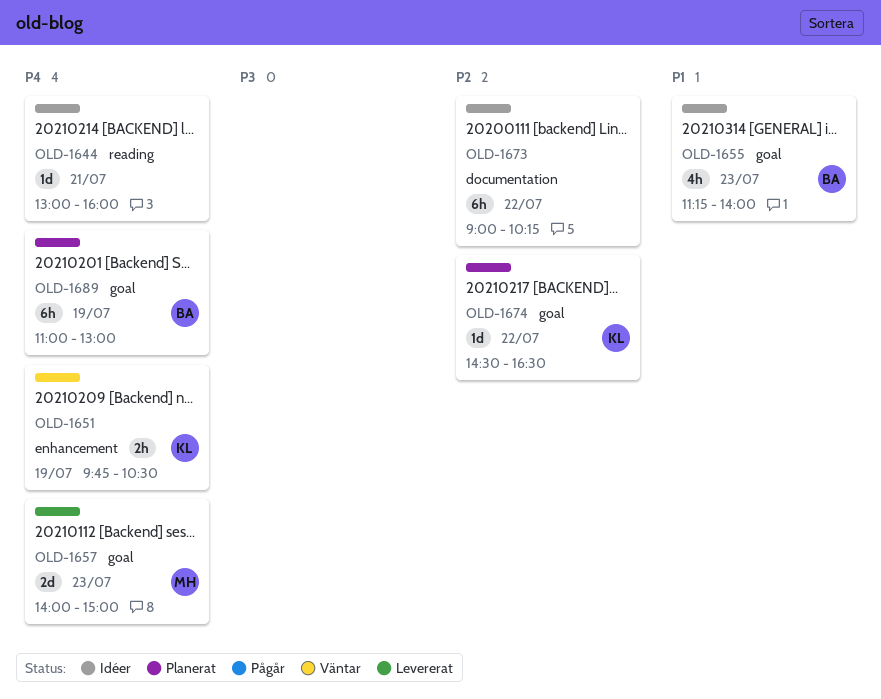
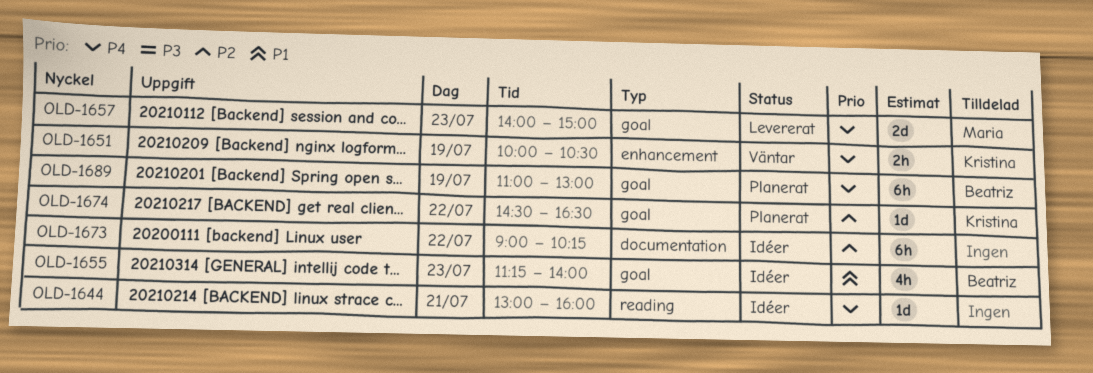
OLD-1651, begins: 09:45 -> 10:00

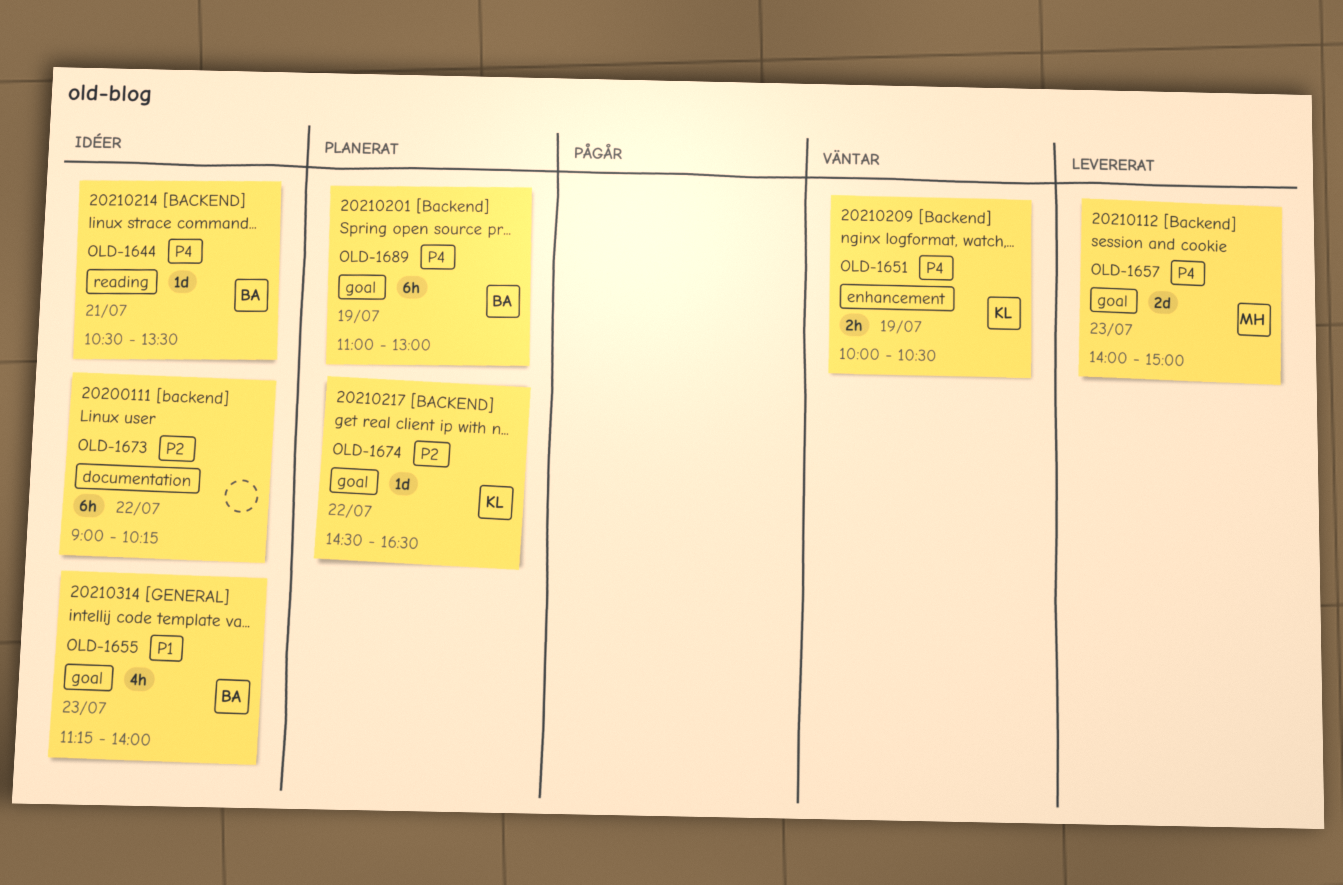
OLD-1644, owner: none -> Beatriz
OLD-1644, begins: 13:00 -> 10:30
OLD-1644, ends: 16:00 -> 13:30

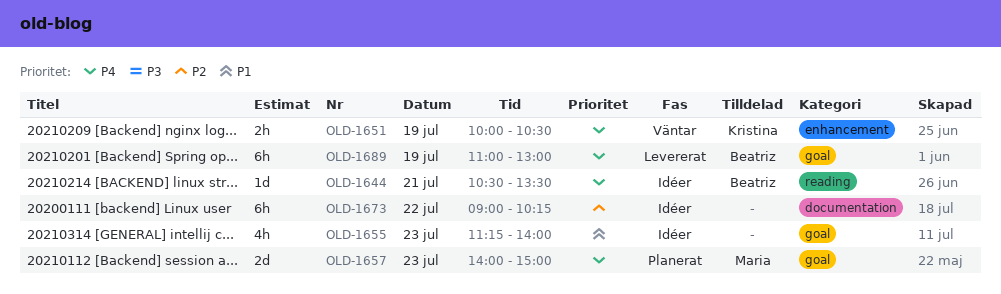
OLD-1655, owner: Beatriz -> none
OLD-1657, status: Levererat -> Planerat
OLD-1674: present -> none
OLD-1689, status: Planerat -> Levererat

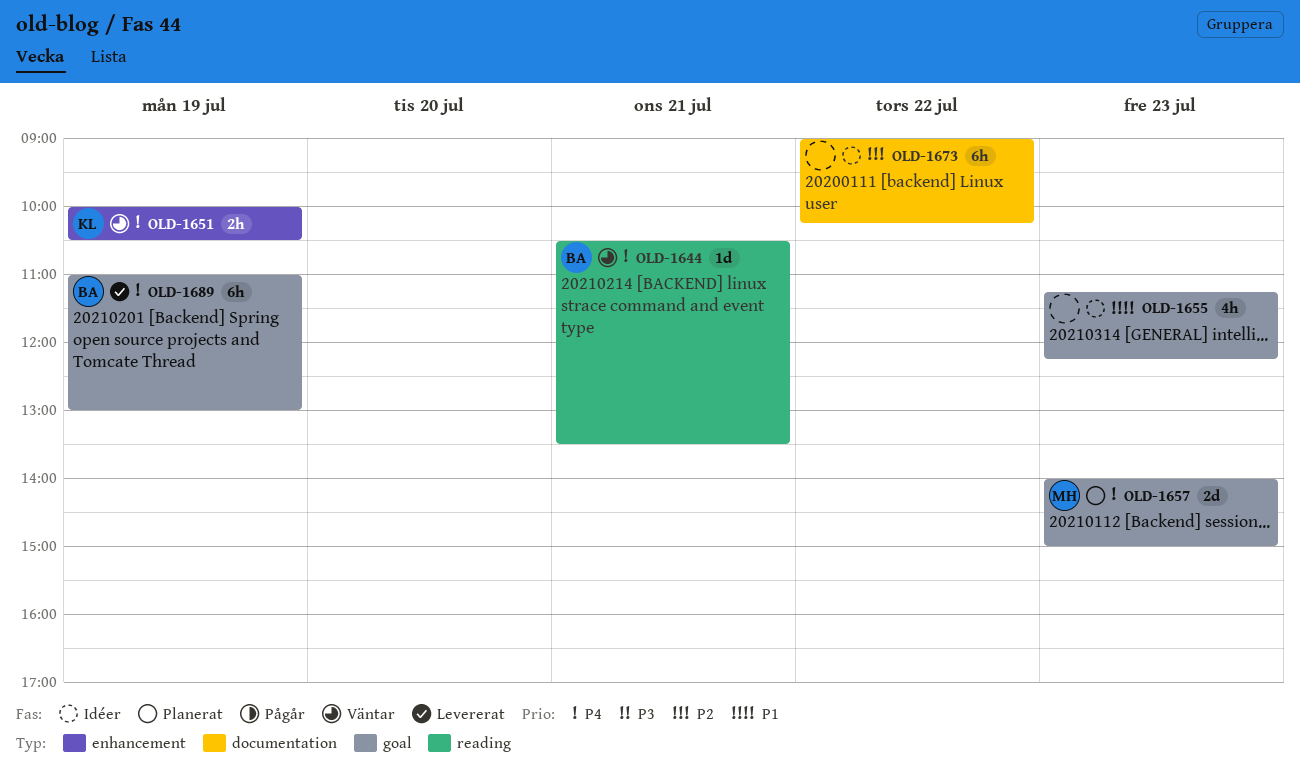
OLD-1644, status: Idéer -> Väntar
OLD-1655, ends: 14:00 -> 12:15

